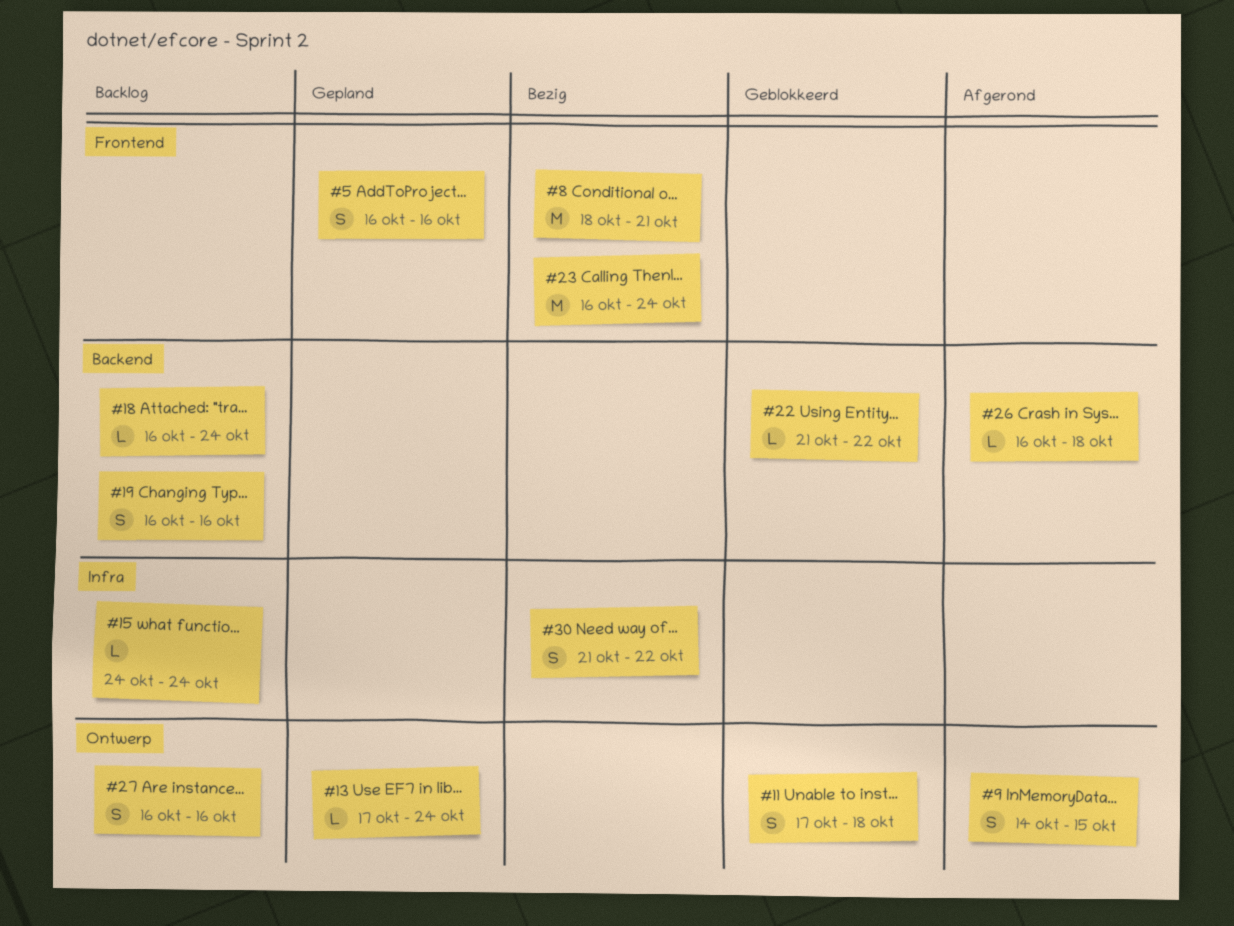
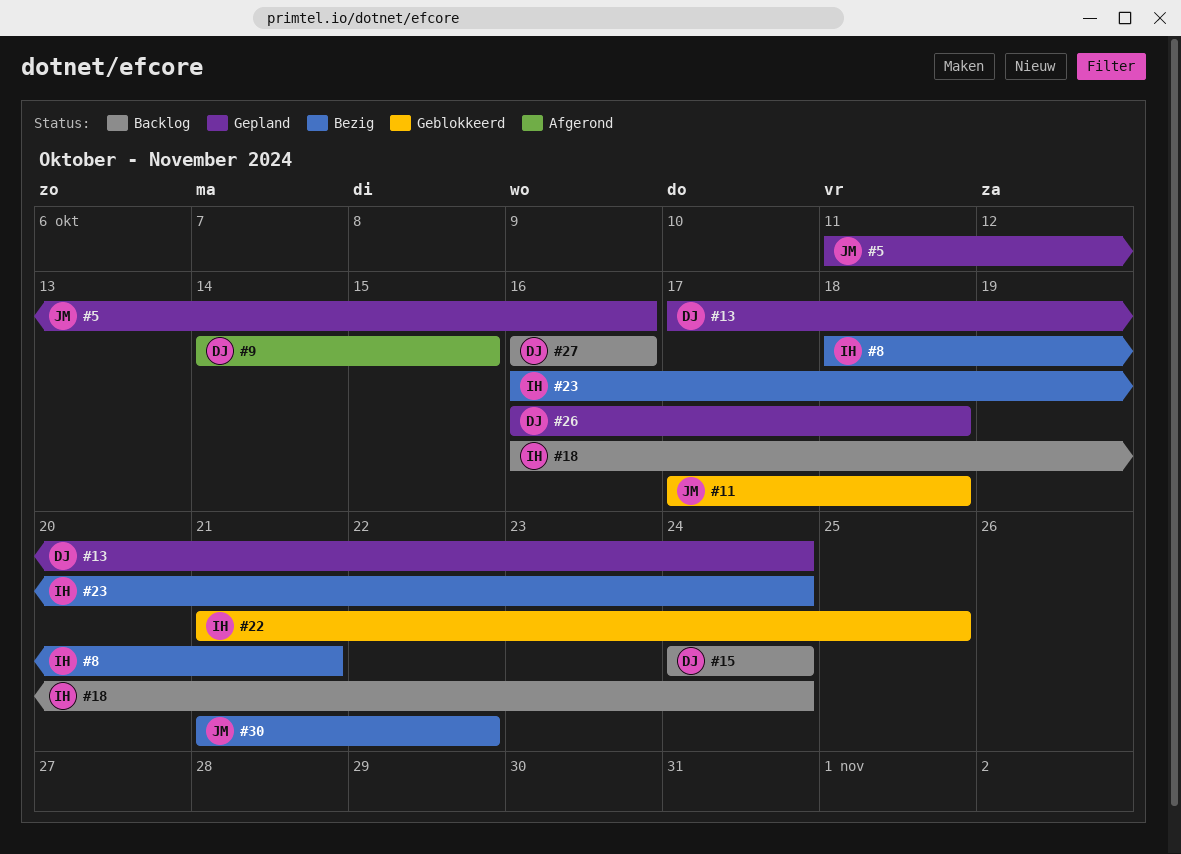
#5, start: Oct 16 -> Oct 11
#19: present -> none
#22, due: Oct 22 -> Oct 25
#26, status: Afgerond -> Gepland

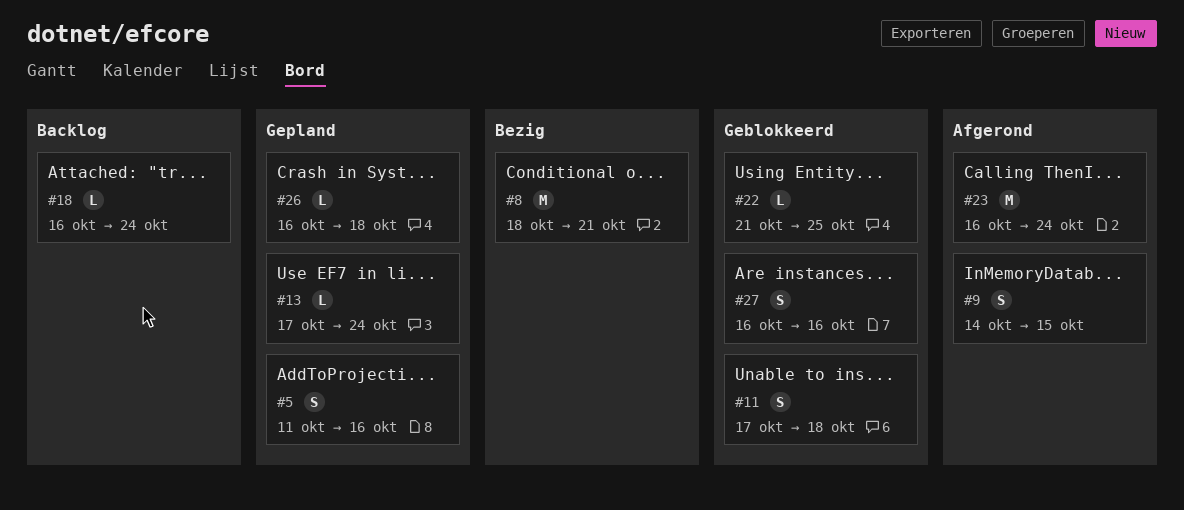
#15: present -> none
#23, status: Bezig -> Afgerond
#27, status: Backlog -> Geblokkeerd
#30: present -> none

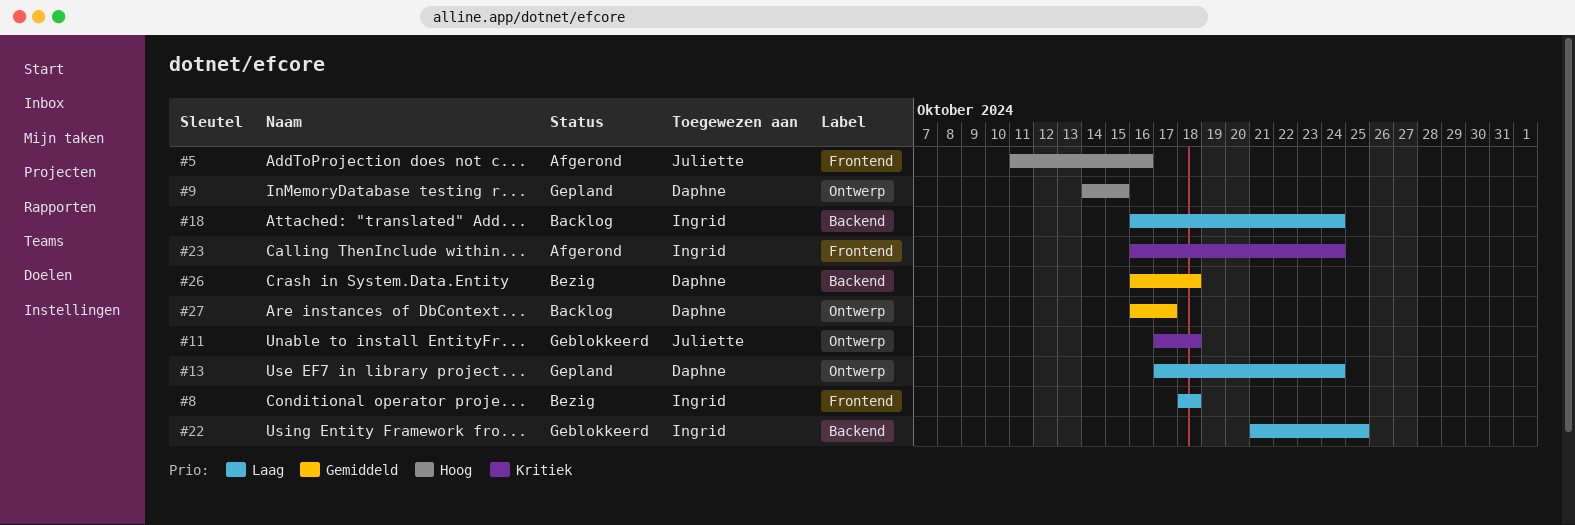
#5, status: Gepland -> Afgerond
#8, due: Oct 21 -> Oct 18
#9, status: Afgerond -> Gepland
#26, status: Gepland -> Bezig
#27, status: Geblokkeerd -> Backlog
#27, due: Oct 16 -> Oct 17

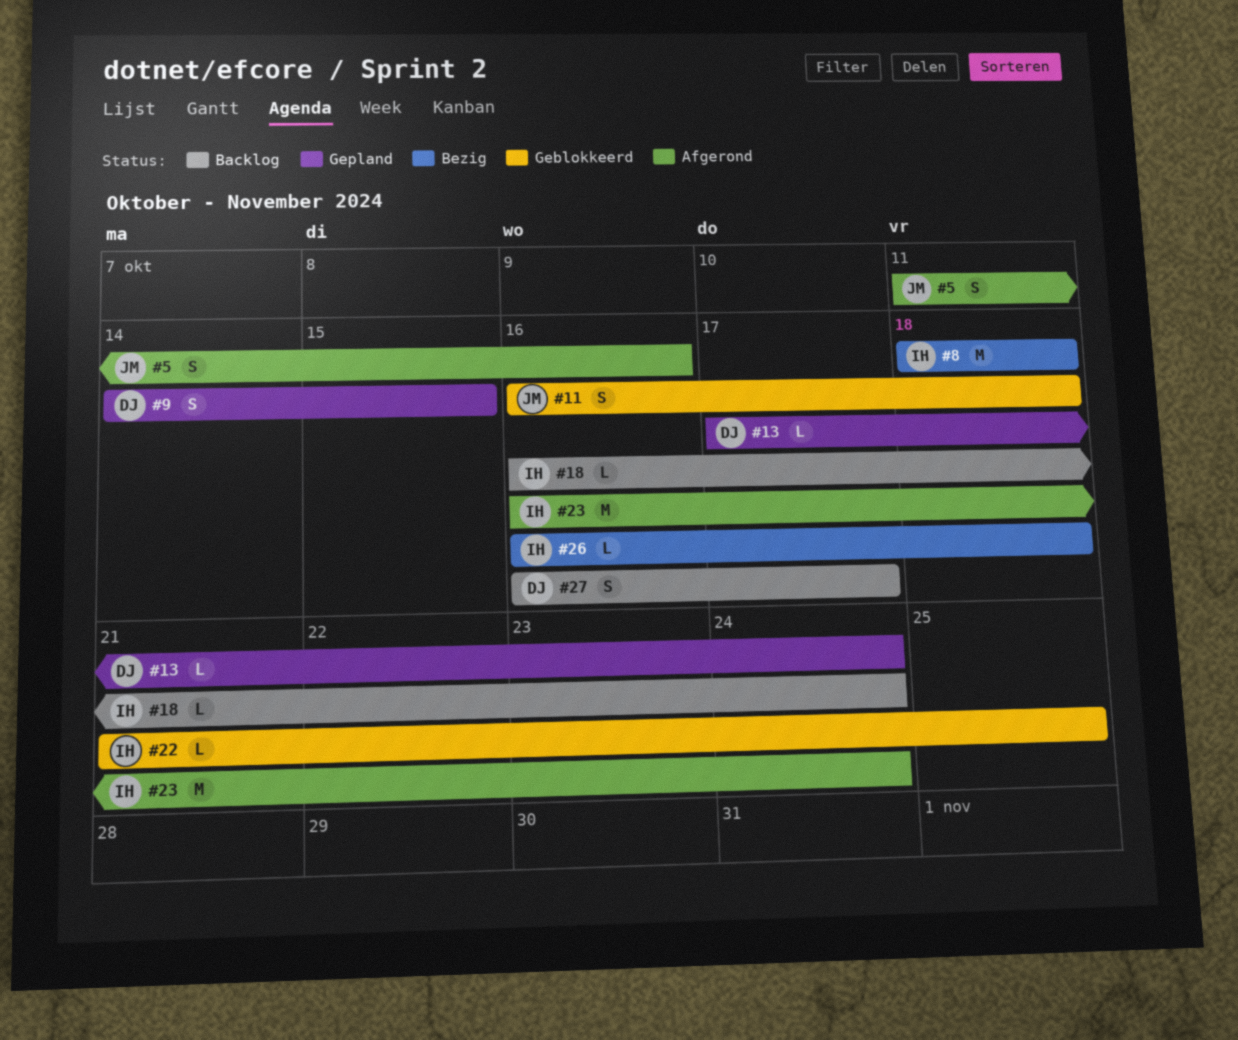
#11, start: Oct 17 -> Oct 16
#26, owner: Daphne -> Ingrid

